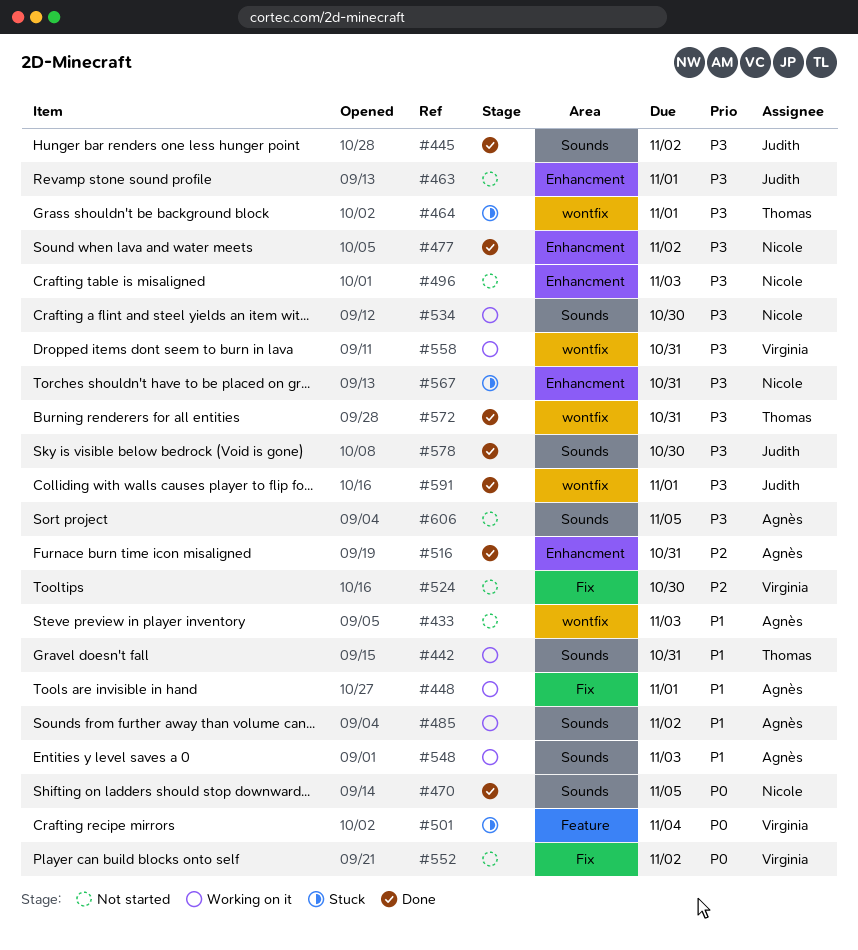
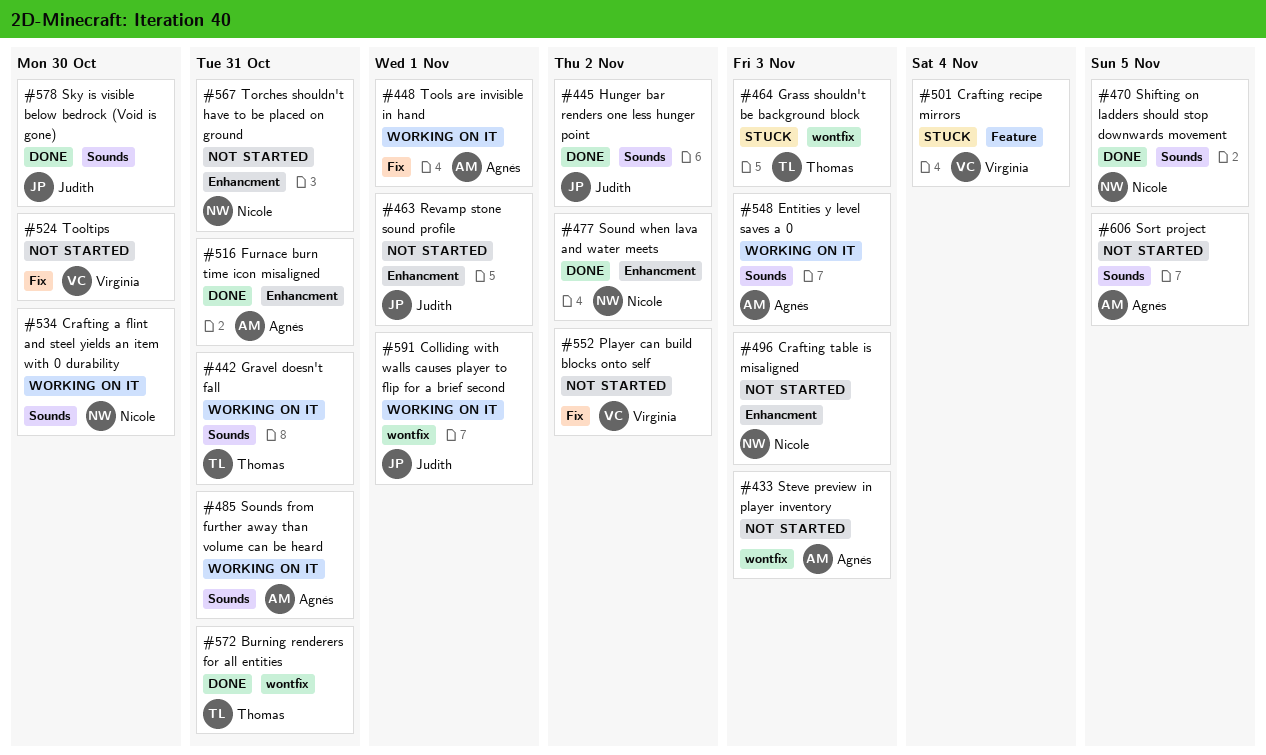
#464, due: Nov 1 -> Nov 3
#485, due: Nov 2 -> Oct 31
#558: present -> none
#567, status: Stuck -> Not started
#591, status: Done -> Working on it

